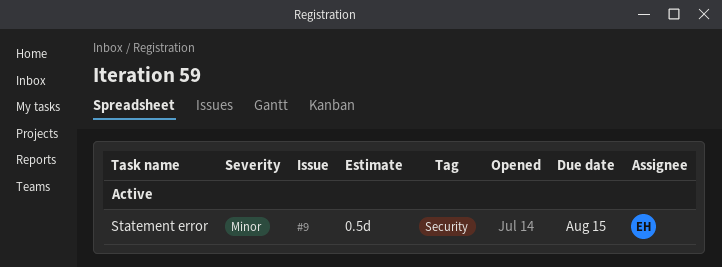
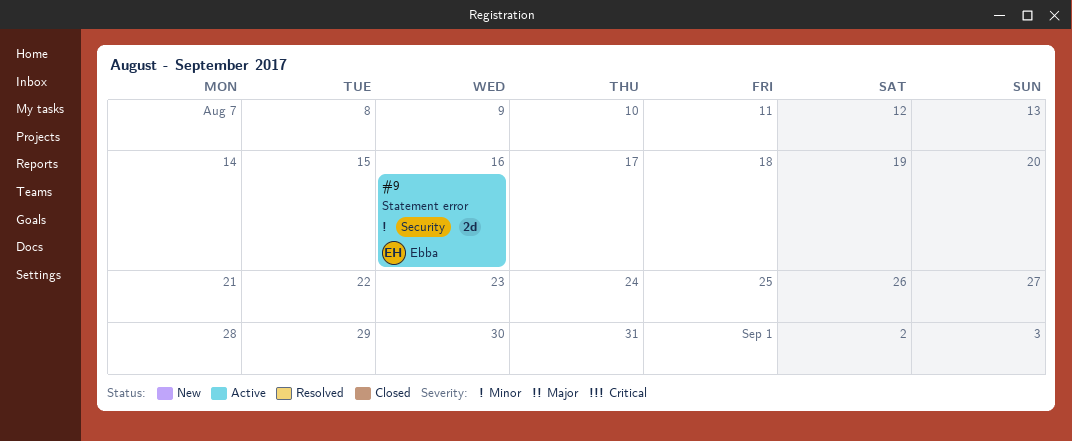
#9, estimate: 0.5d -> 2d
#9, due: Aug 15 -> Aug 16

